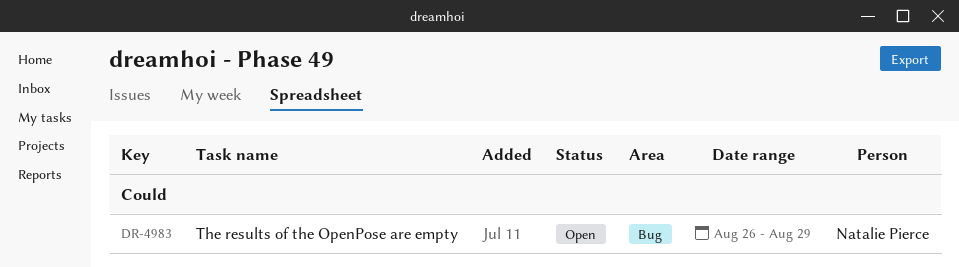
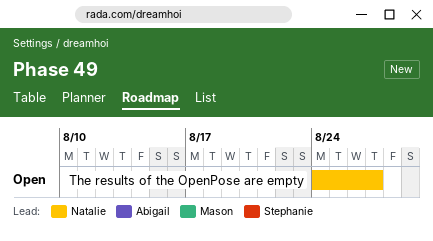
The results of the OpenPose are empty, start: Aug 26 -> Aug 24
The results of the OpenPose are empty, due: Aug 29 -> Aug 27

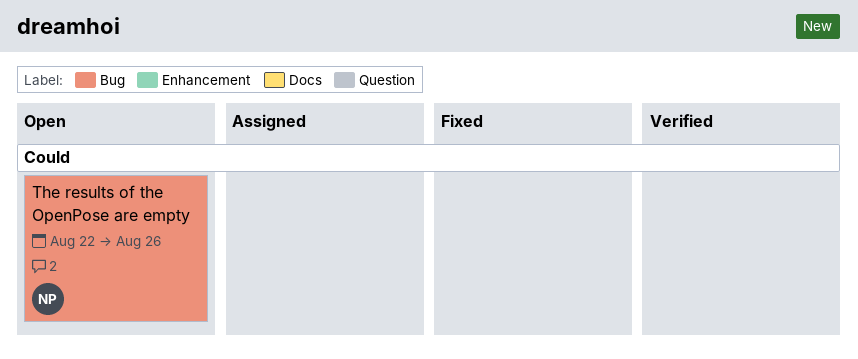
The results of the OpenPose are empty, start: Aug 24 -> Aug 22
The results of the OpenPose are empty, due: Aug 27 -> Aug 26

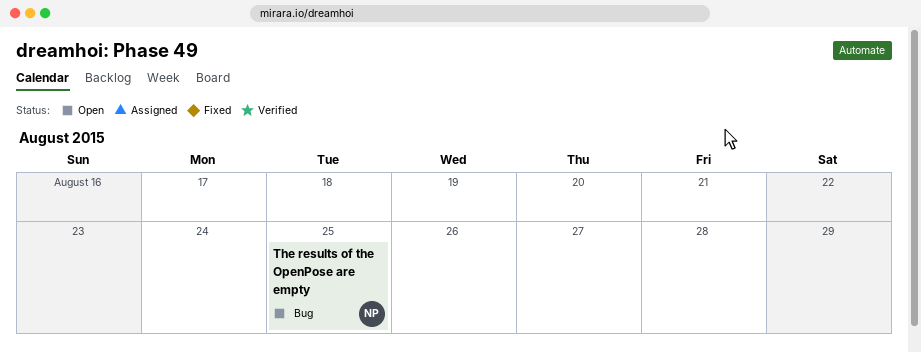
The results of the OpenPose are empty, due: Aug 26 -> Aug 25

